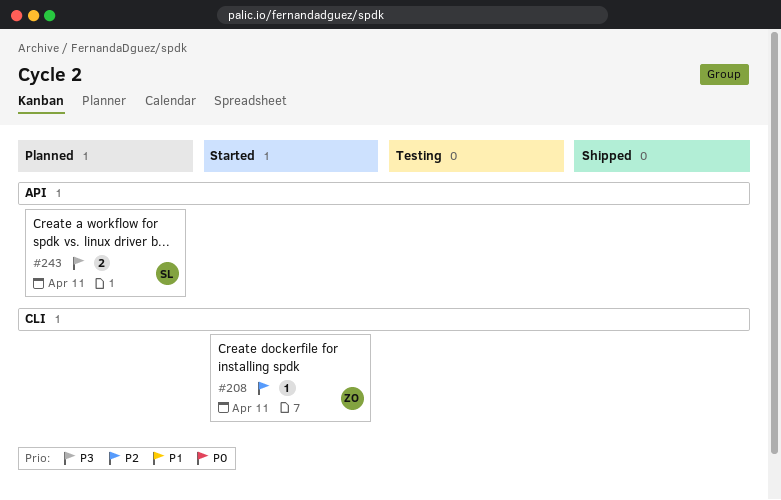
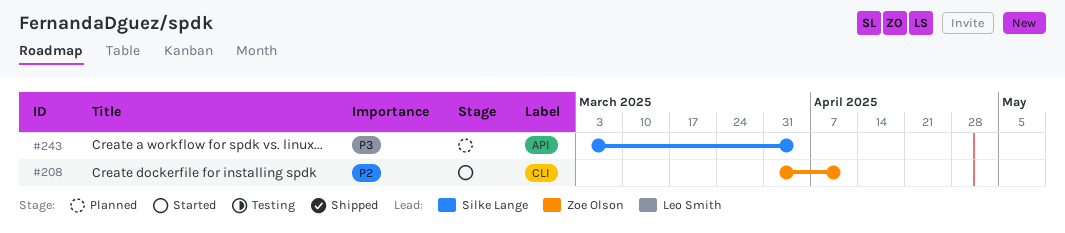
#243, due: Apr 11 -> Apr 4

